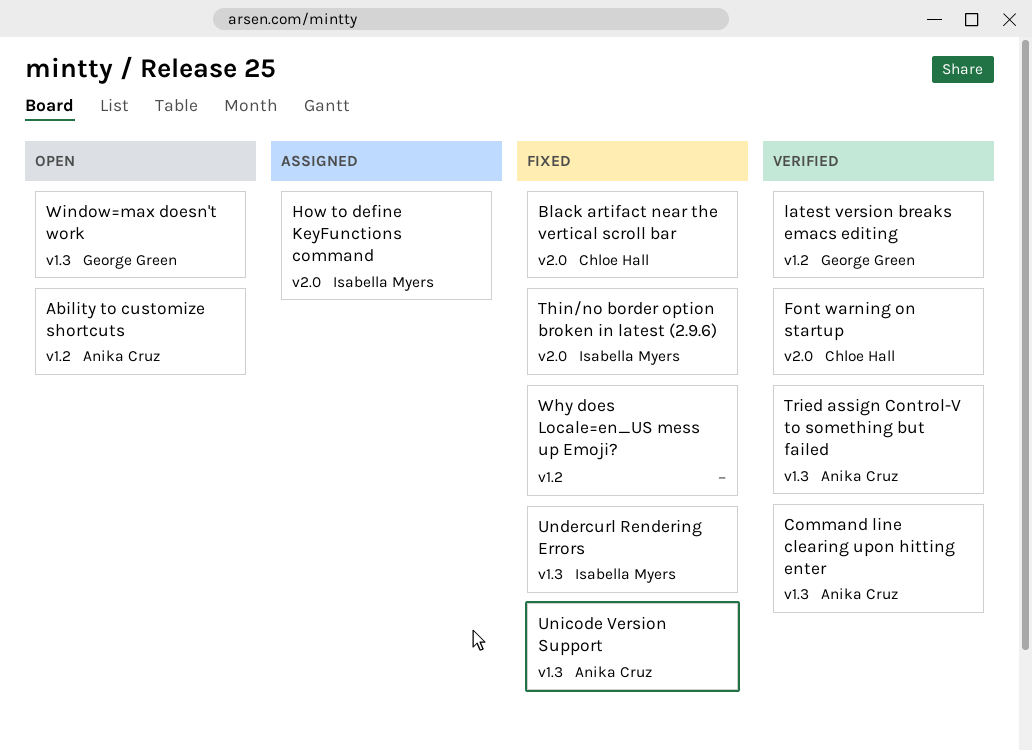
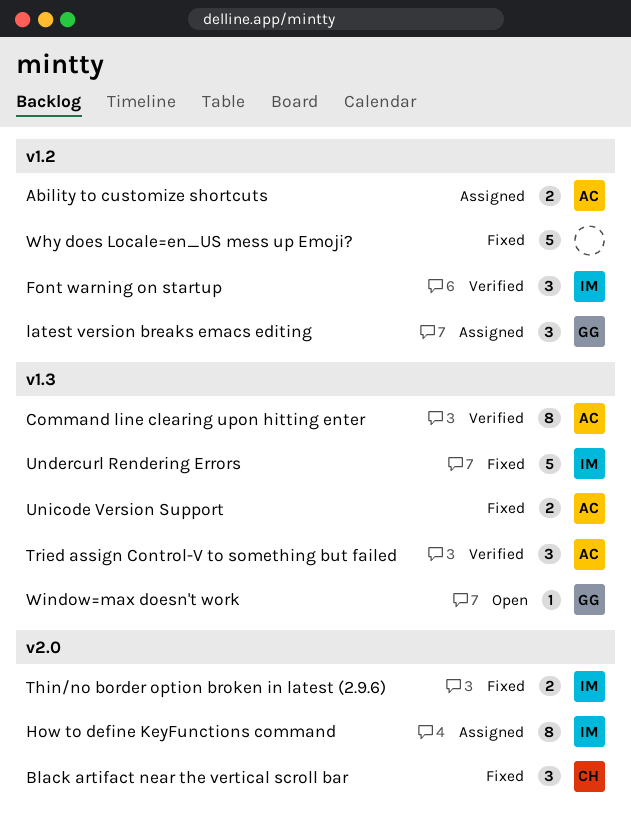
Ability to customize shortcuts, status: Open -> Assigned
Font warning on startup, owner: Chloe Hall -> Isabella Myers
Font warning on startup, label: v2.0 -> v1.2
latest version breaks emacs editing, status: Verified -> Assigned

